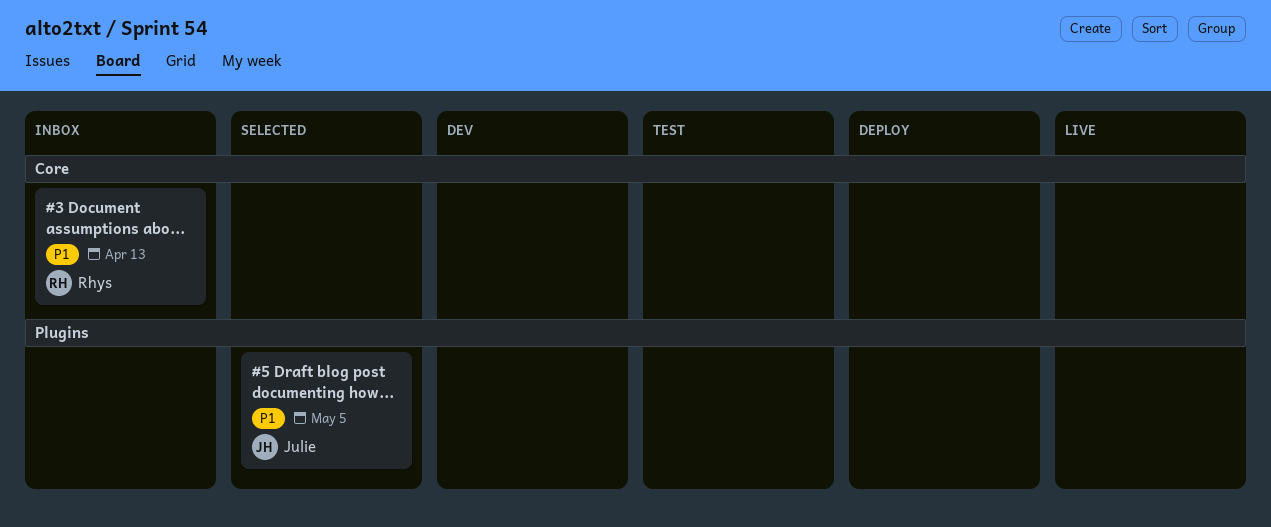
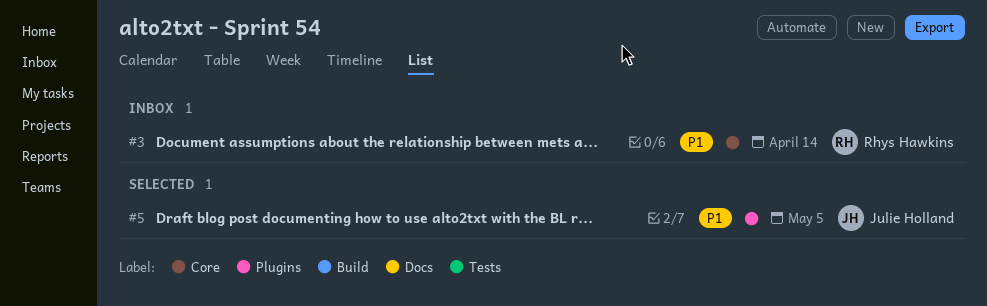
#3, due: Apr 13 -> Apr 14

